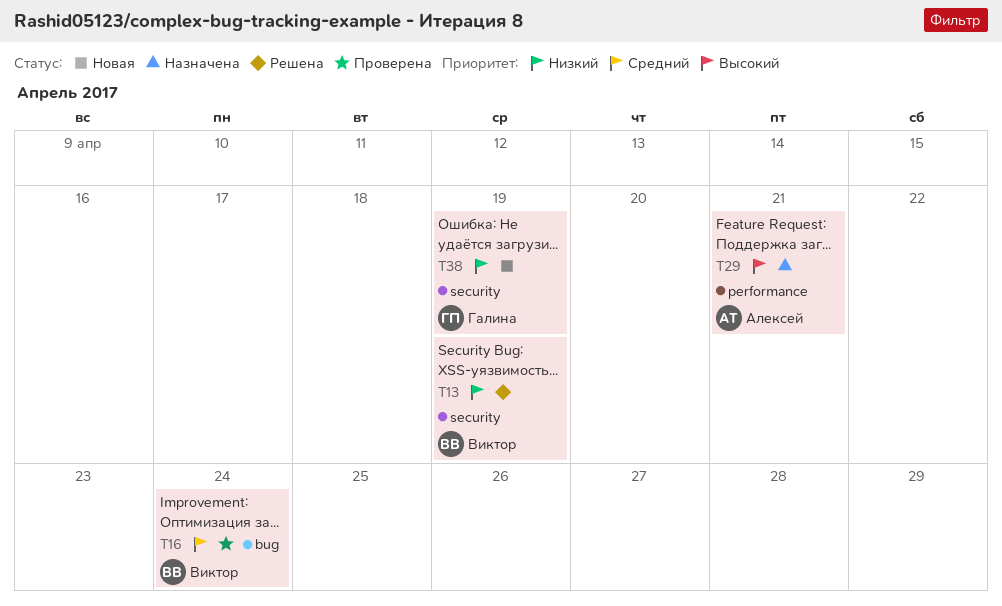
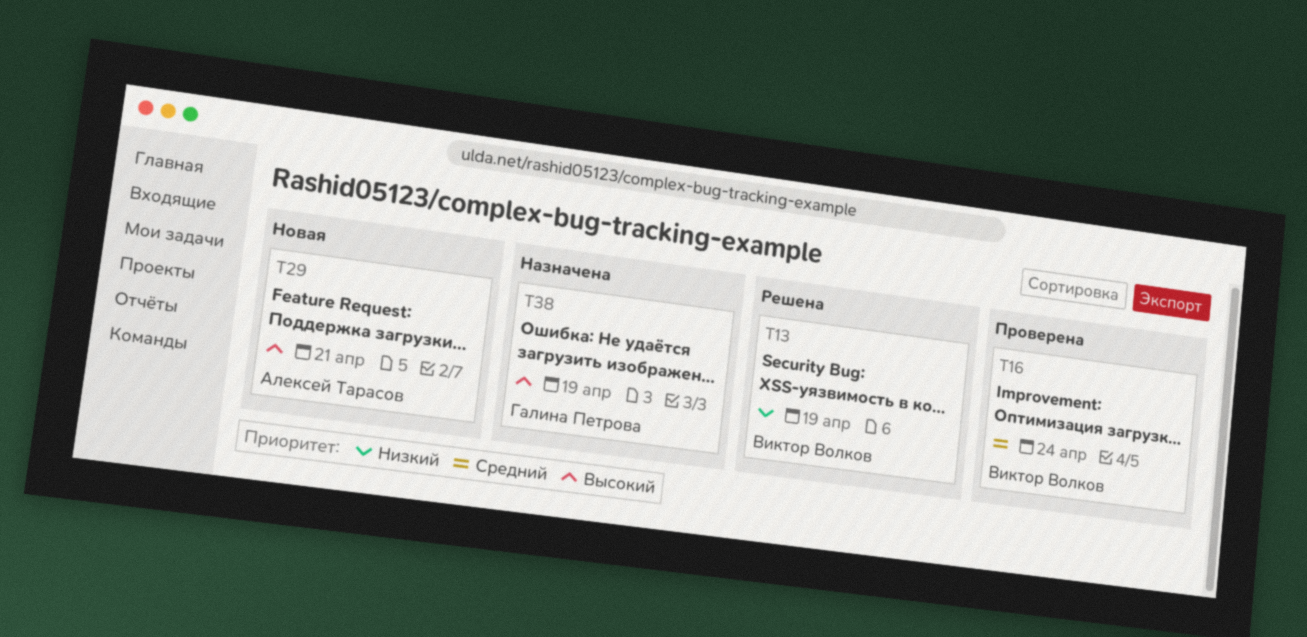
T29, status: Назначена -> Новая
T38, status: Новая -> Назначена
T38, priority: Низкий -> Высокий

